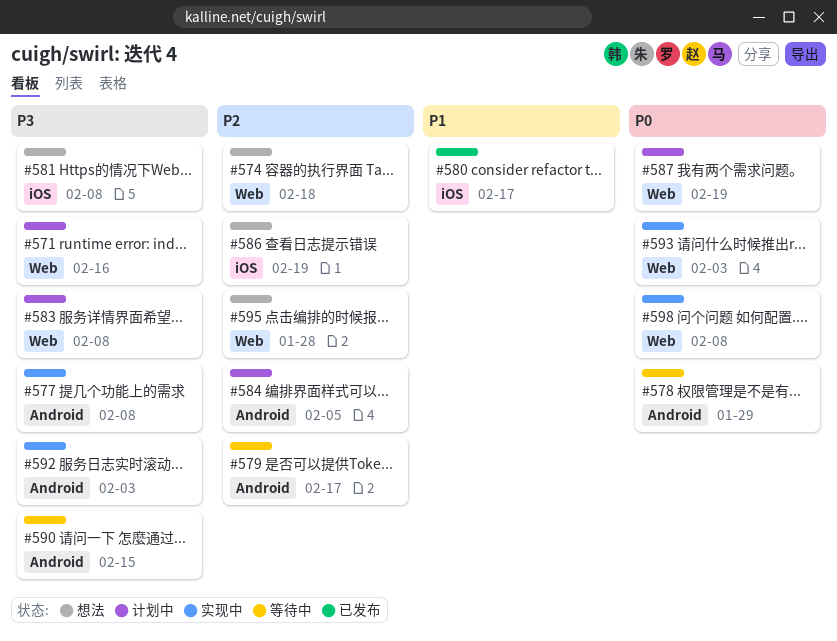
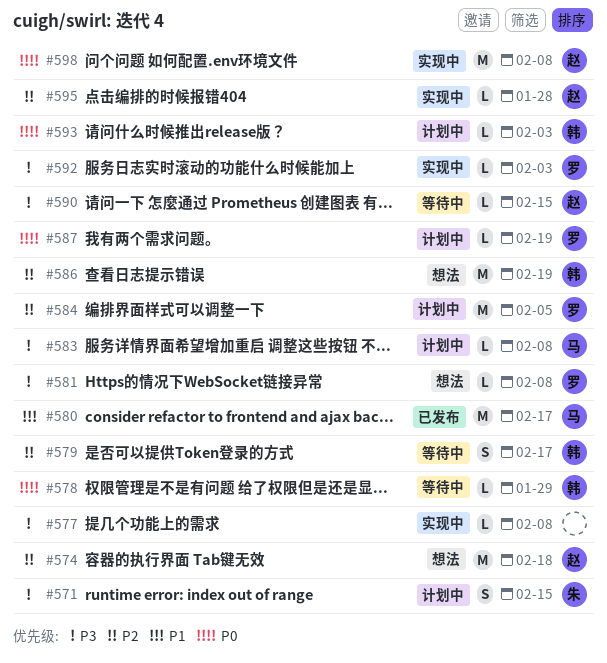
#571, due: Feb 16 -> Feb 15
#593, status: 实现中 -> 计划中
#595, status: 想法 -> 实现中

